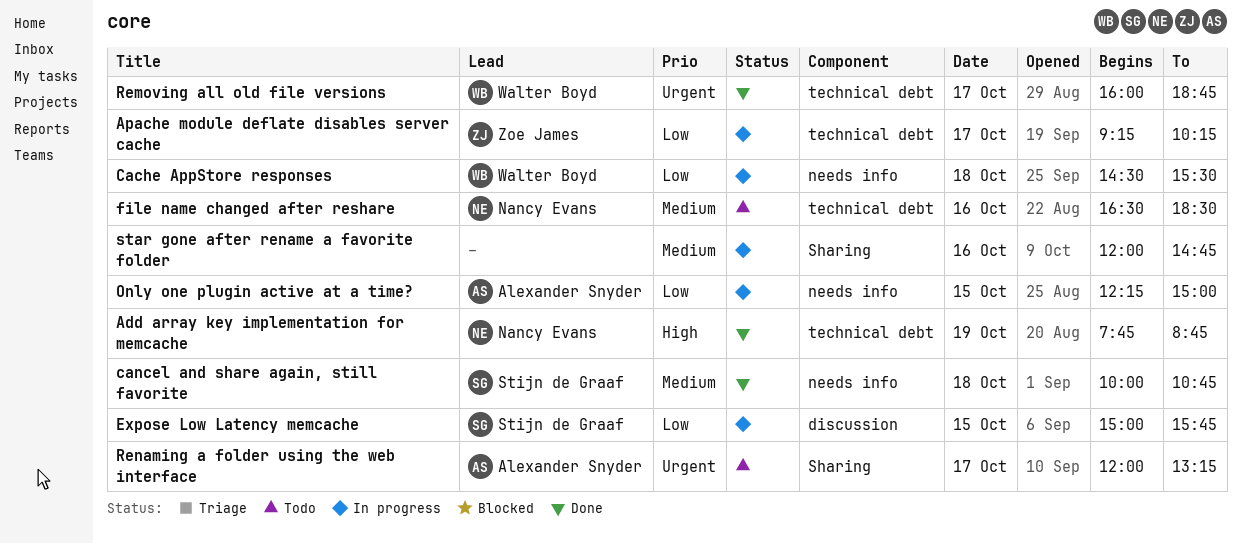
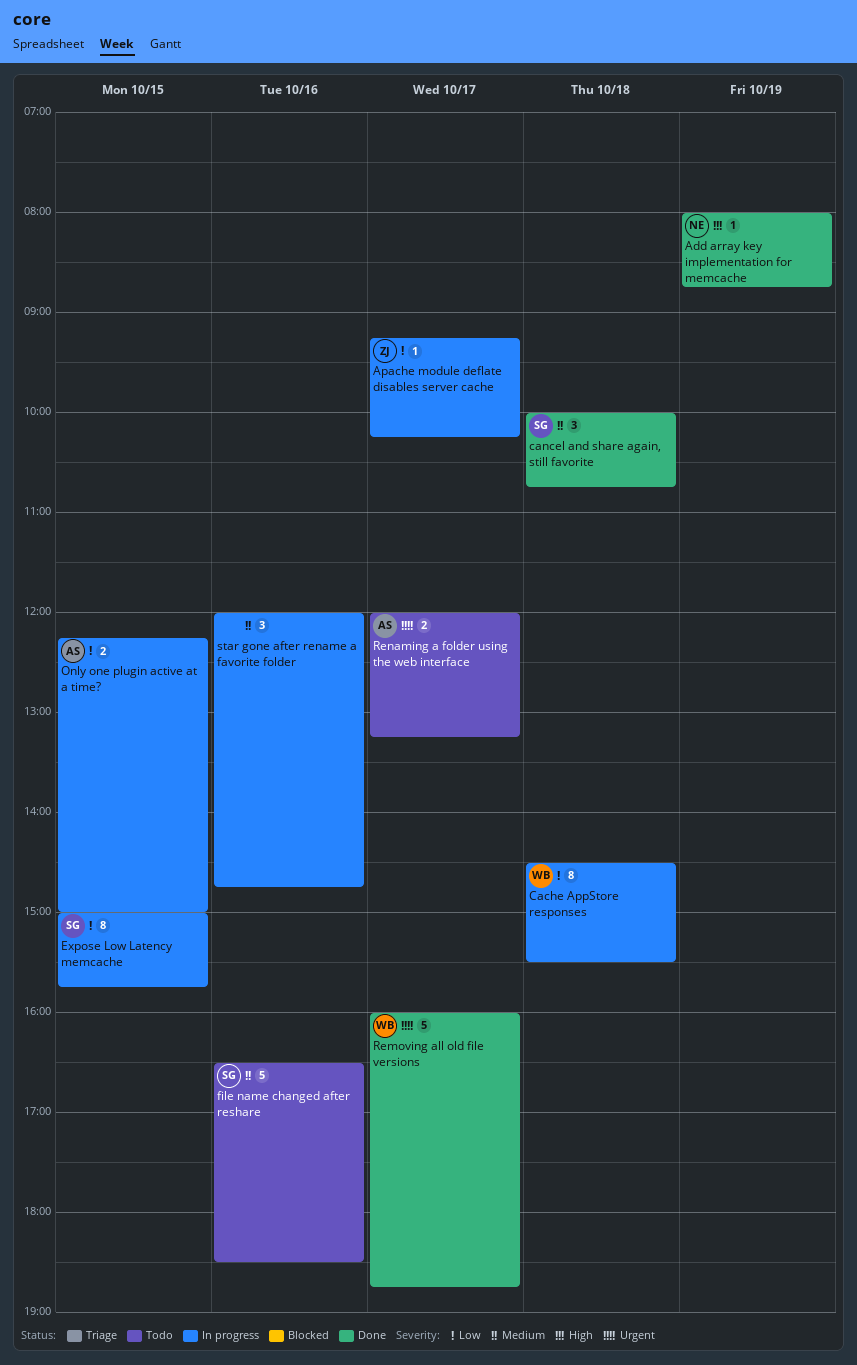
Add array key implementation for memcache, begins: 07:45 -> 08:00
file name changed after reshare, owner: Nancy Evans -> Stijn de Graaf

